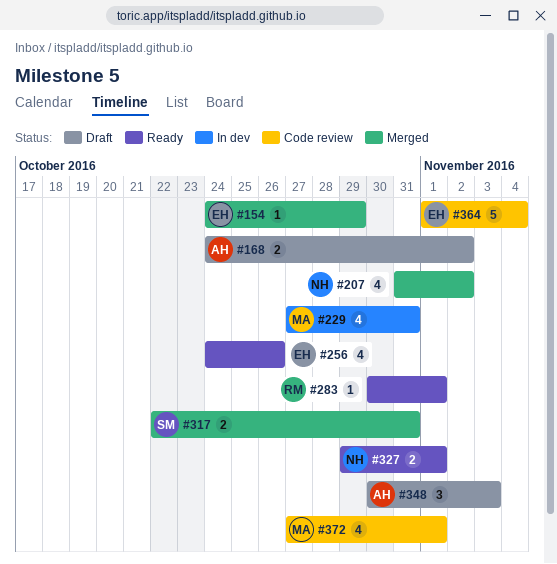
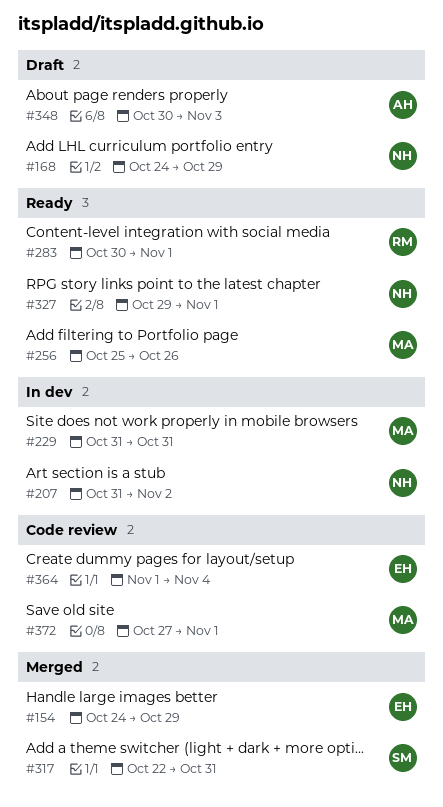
#168, owner: AH -> NH
#168, due: Nov 2 -> Oct 29
#207, status: Merged -> In dev
#229, start: Oct 27 -> Oct 31
#256, owner: EH -> MA
#256, start: Oct 24 -> Oct 25

